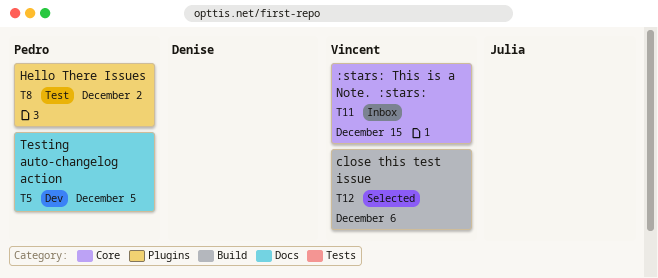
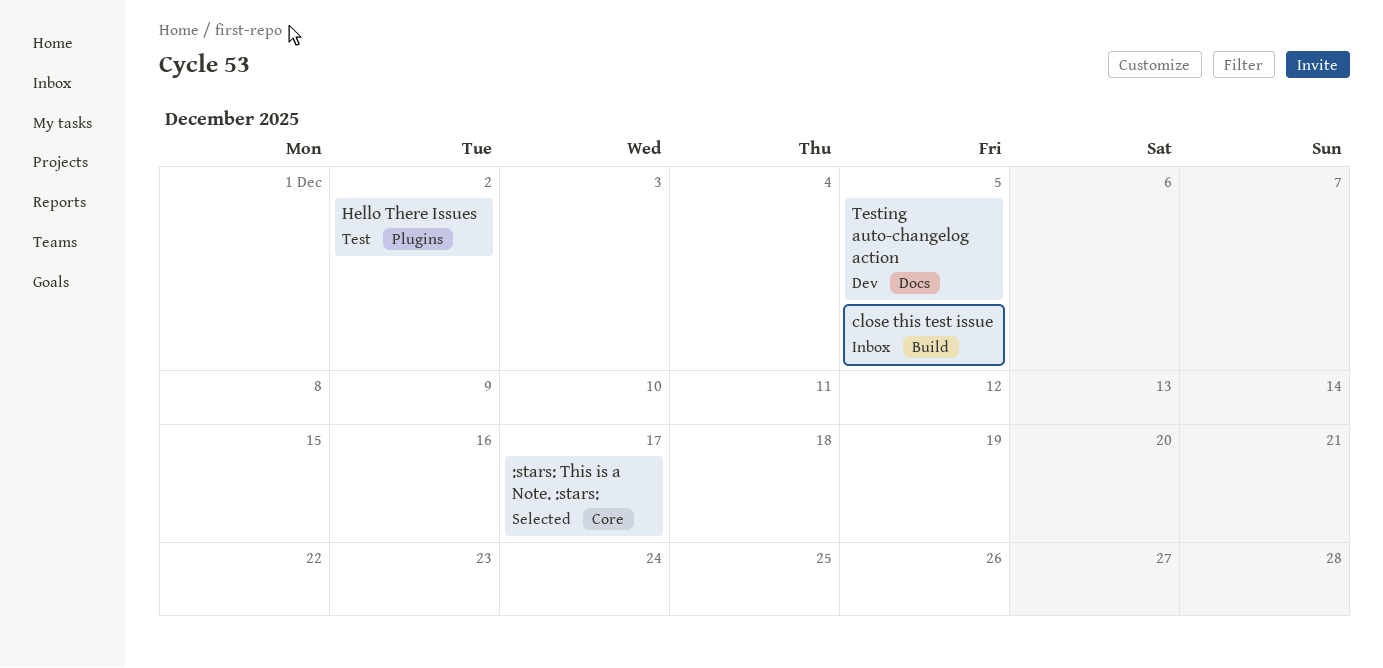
:stars: This is a Note. :stars:, status: Inbox -> Selected
:stars: This is a Note. :stars:, due: Dec 15 -> Dec 17
close this test issue, status: Selected -> Inbox
close this test issue, due: Dec 6 -> Dec 5

